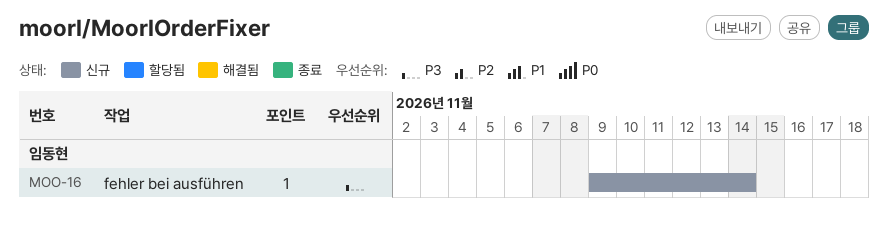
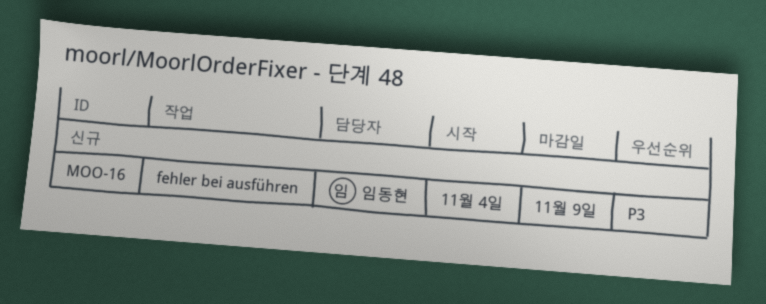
MOO-16, start: Nov 9 -> Nov 4
MOO-16, due: Nov 14 -> Nov 9

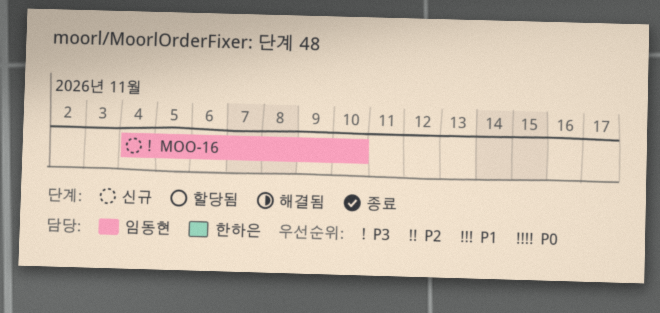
MOO-16, due: Nov 9 -> Nov 10

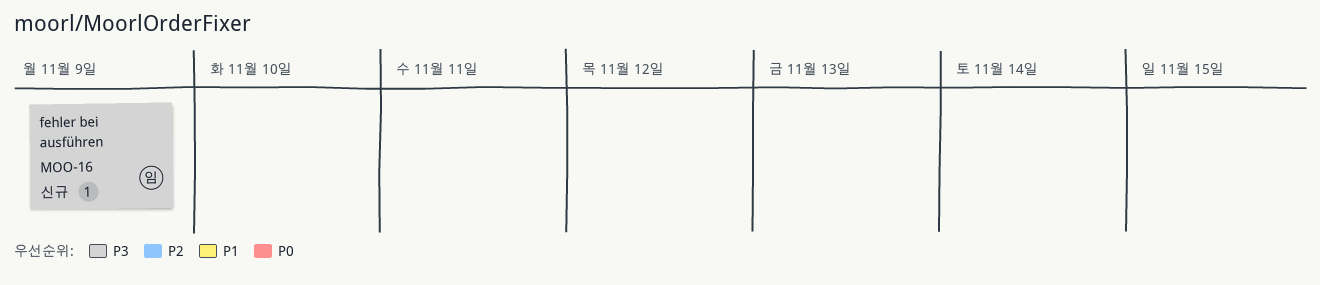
MOO-16, due: Nov 10 -> Nov 9

